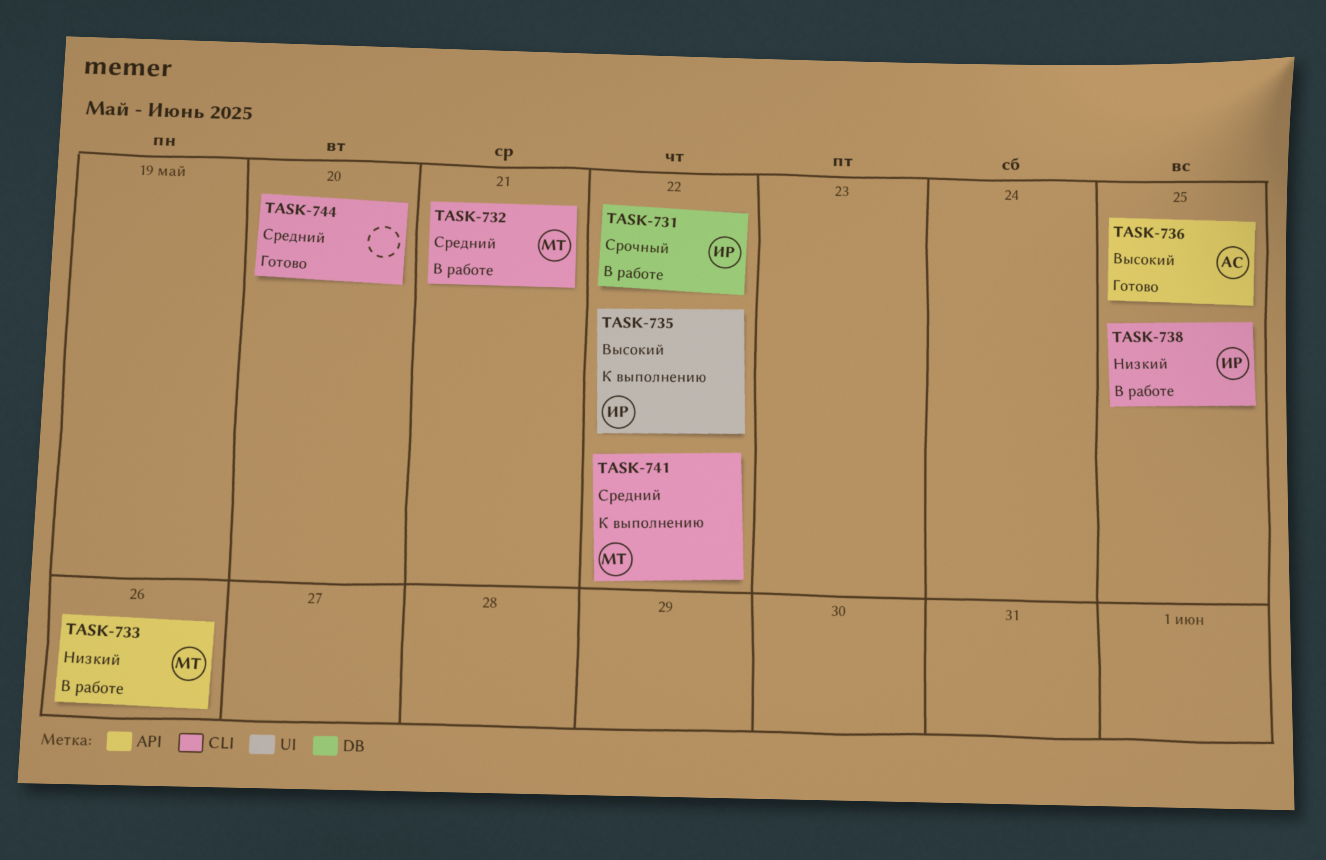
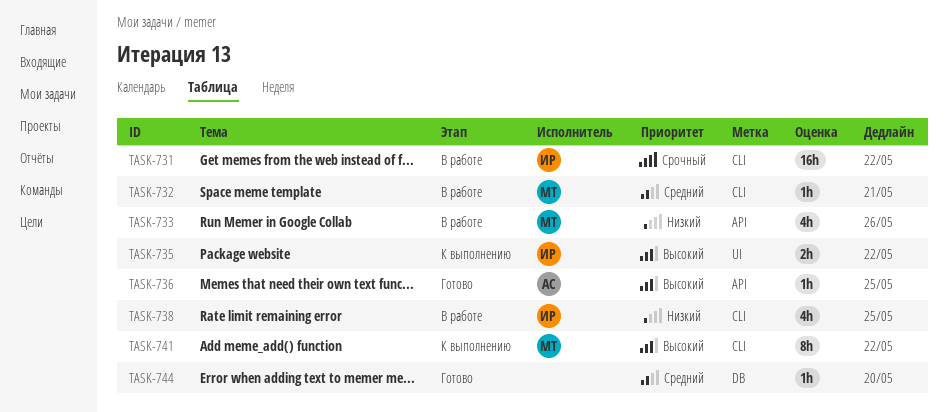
TASK-731, label: DB -> CLI
TASK-741, priority: Средний -> Высокий
TASK-744, label: CLI -> DB

